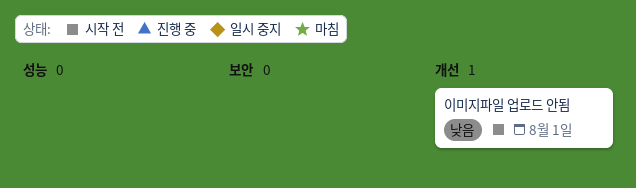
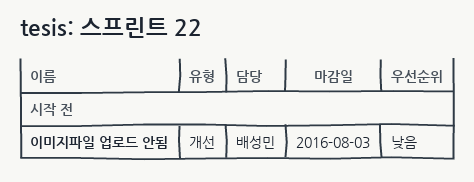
이미지파일 업로드 안됨, due: Aug 1 -> Aug 3

